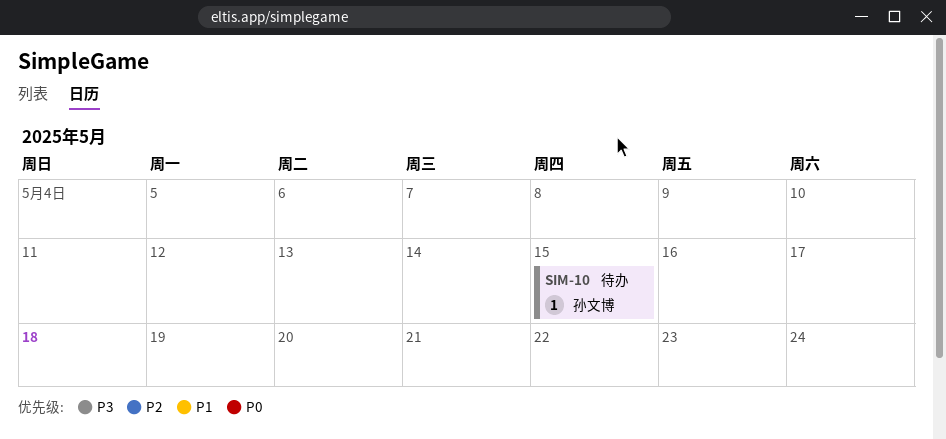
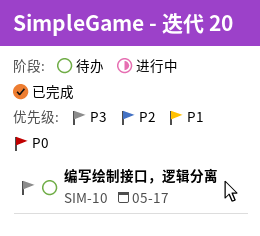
SIM-10, due: May 15 -> May 17

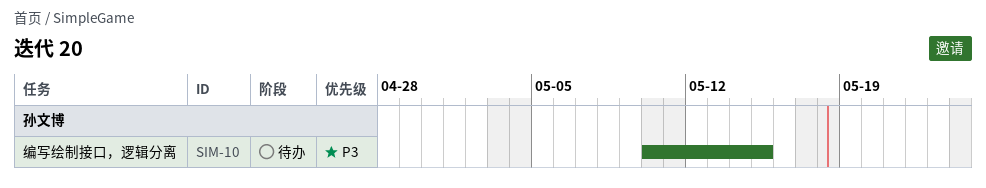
SIM-10, due: May 17 -> May 15

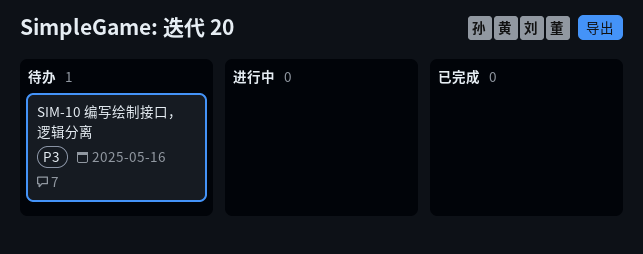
SIM-10, due: May 15 -> May 16

